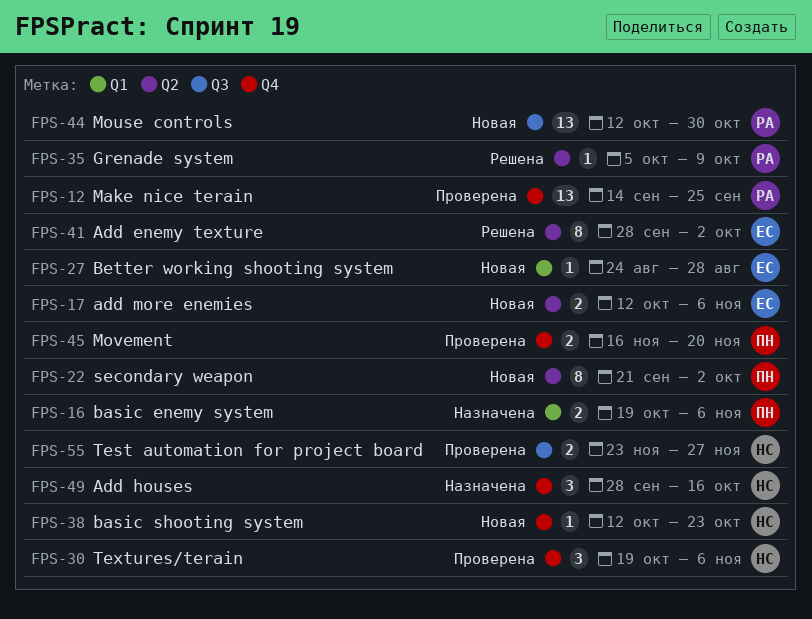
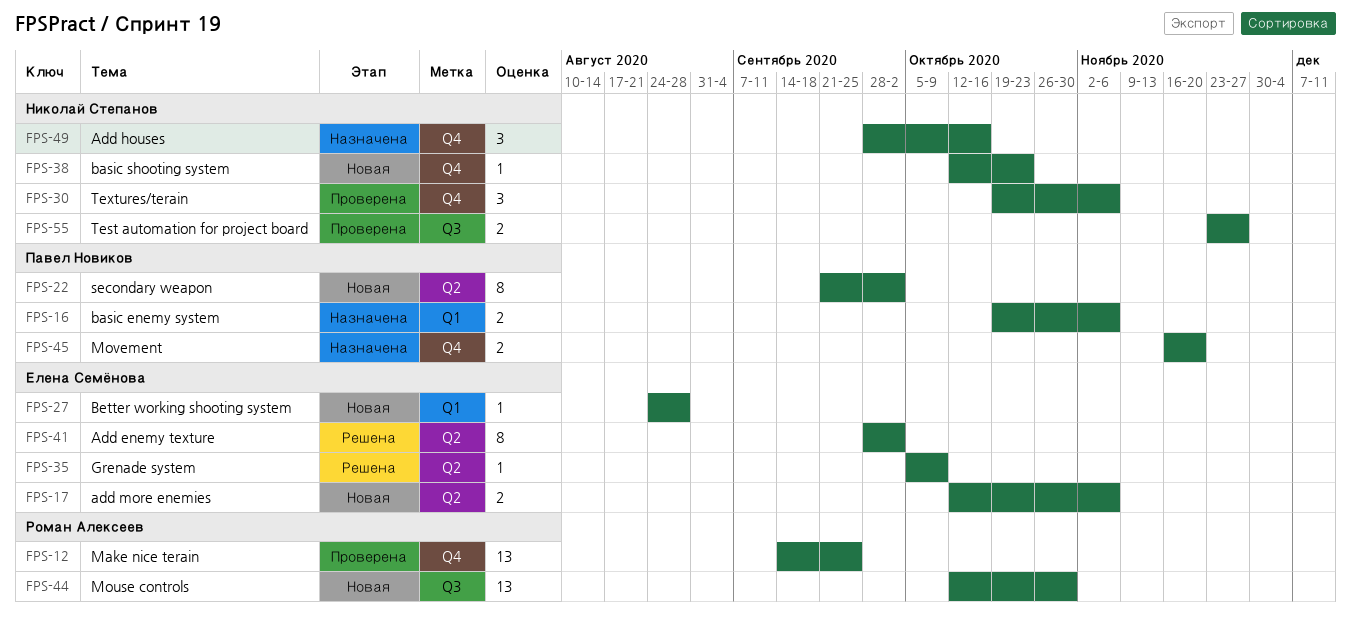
FPS-35, owner: Роман Алексеев -> Елена Семёнова
FPS-45, status: Проверена -> Назначена

